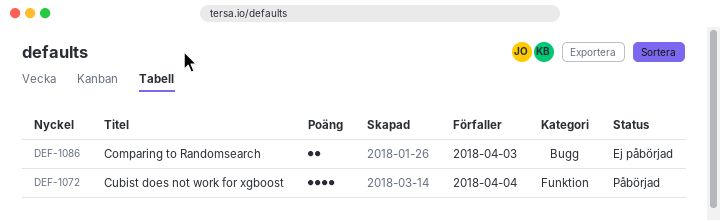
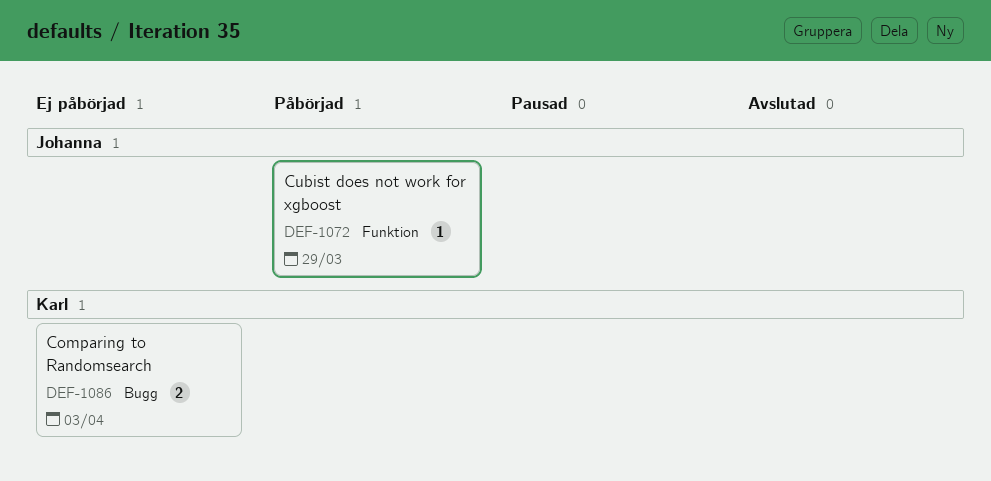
DEF-1072, estimate: 4 -> 1
DEF-1072, due: Apr 4 -> Mar 29

